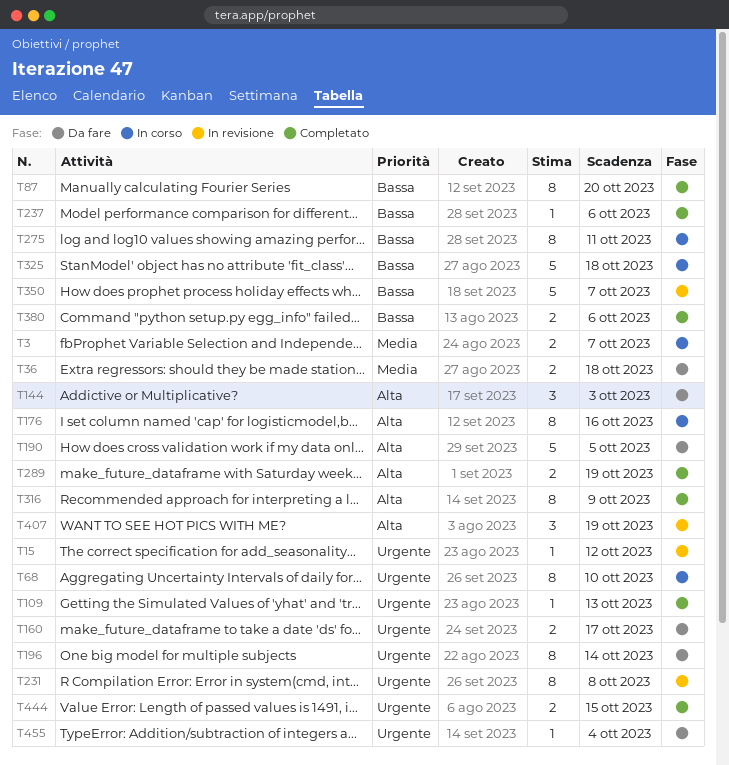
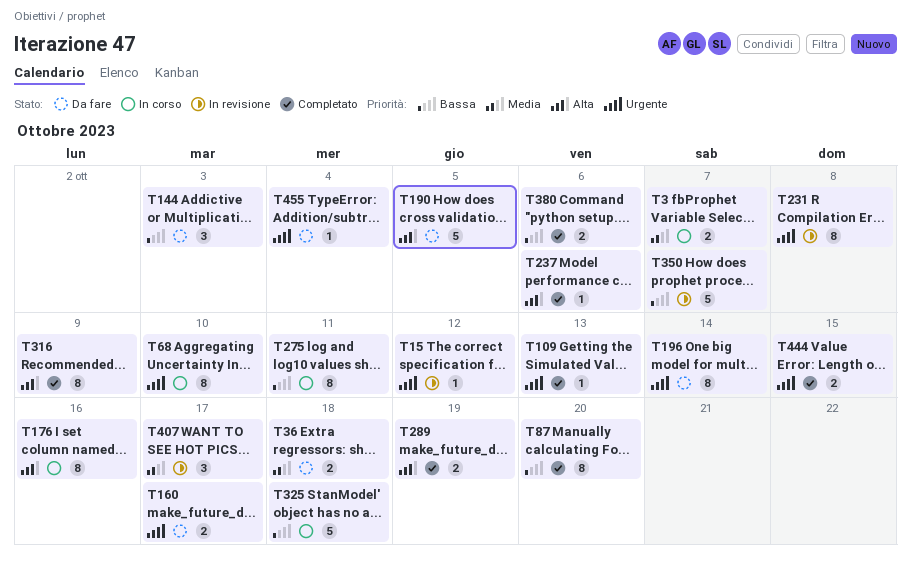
T144, priority: Alta -> Bassa
T237, priority: Bassa -> Alta
T407, priority: Alta -> Media
T407, due: Oct 19 -> Oct 17

